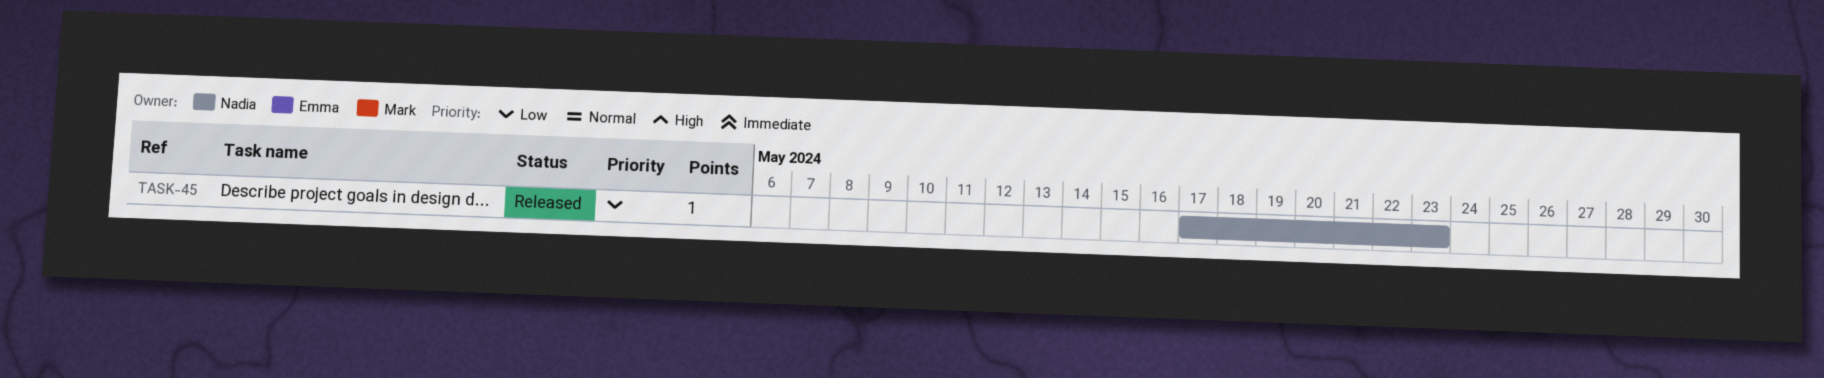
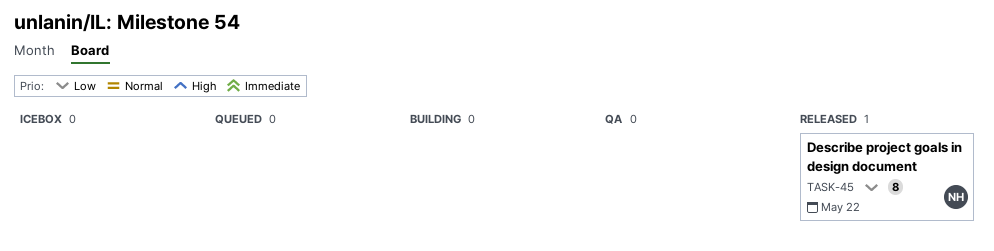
TASK-45, estimate: 1 -> 8
TASK-45, due: May 23 -> May 22

